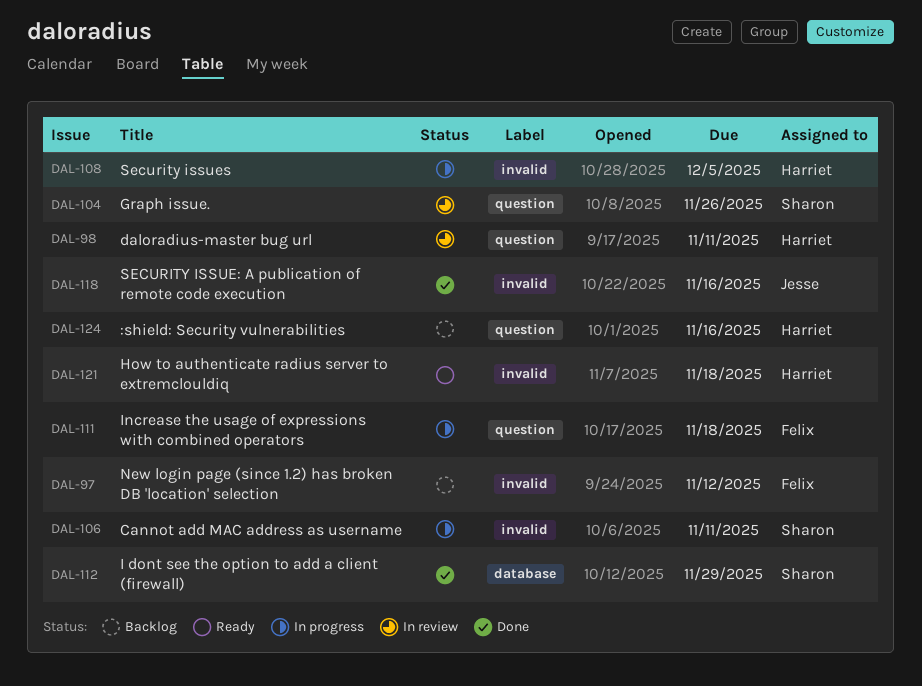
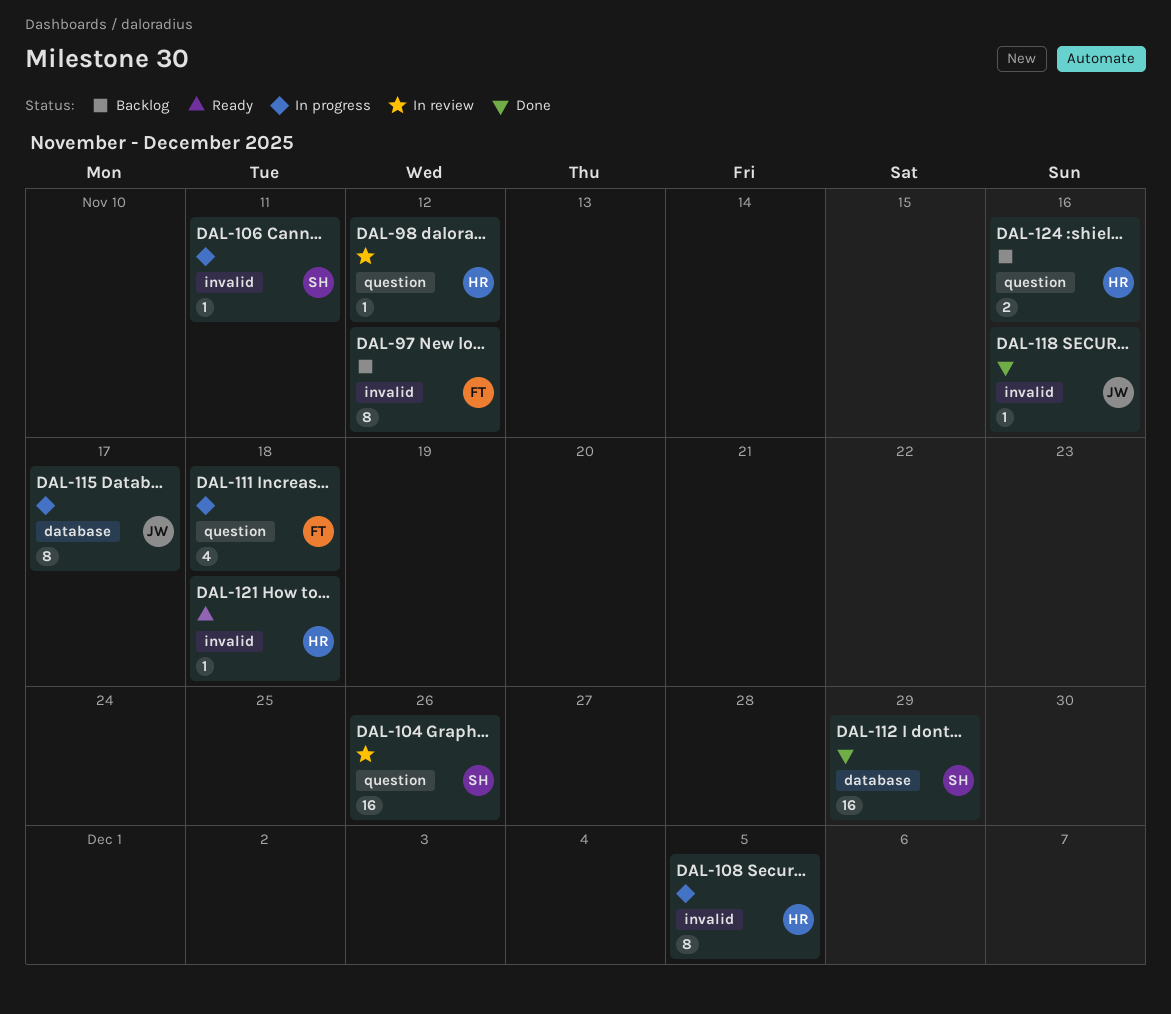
DAL-98, due: Nov 11 -> Nov 12
DAL-115: none -> present

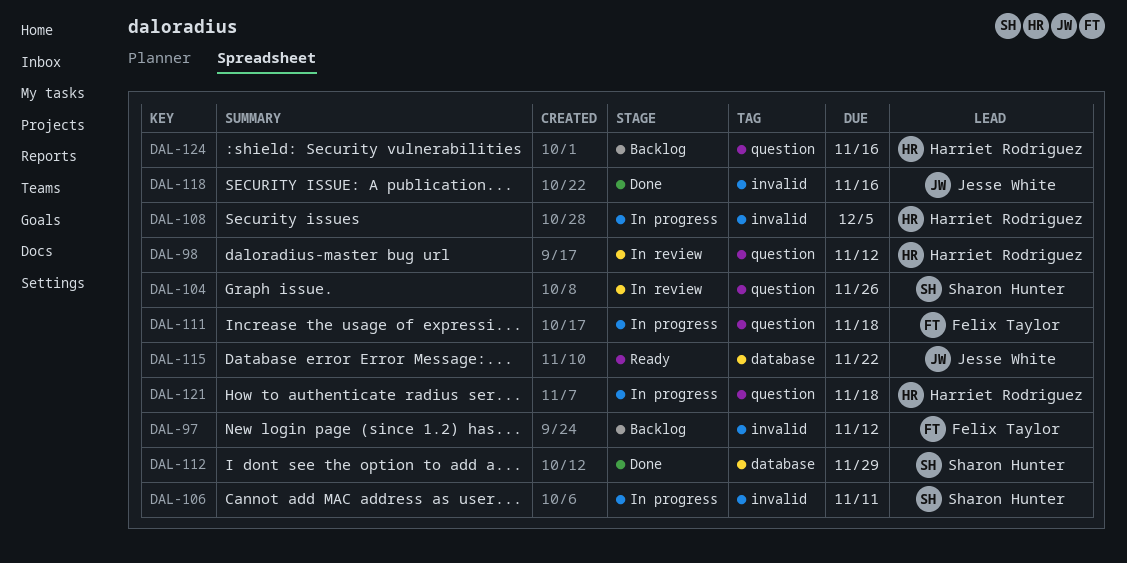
DAL-115, status: In progress -> Ready
DAL-115, due: Nov 17 -> Nov 22
DAL-121, status: Ready -> In progress
DAL-121, label: invalid -> question

